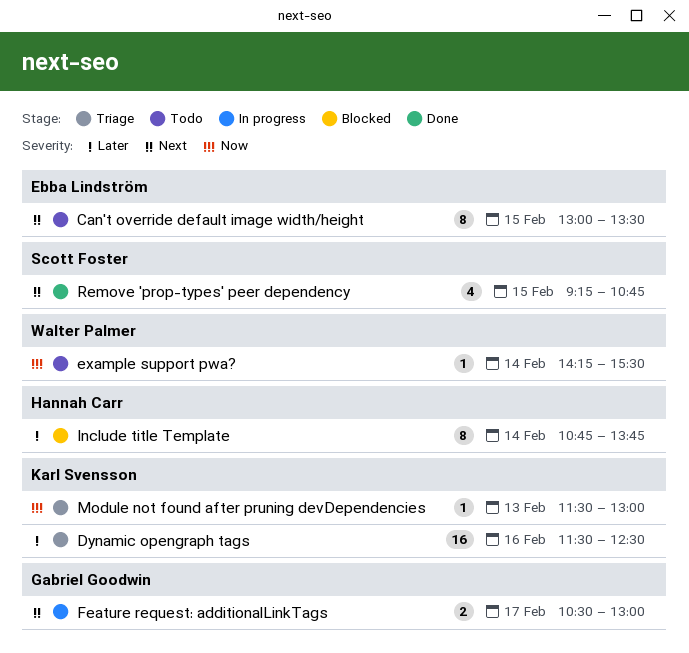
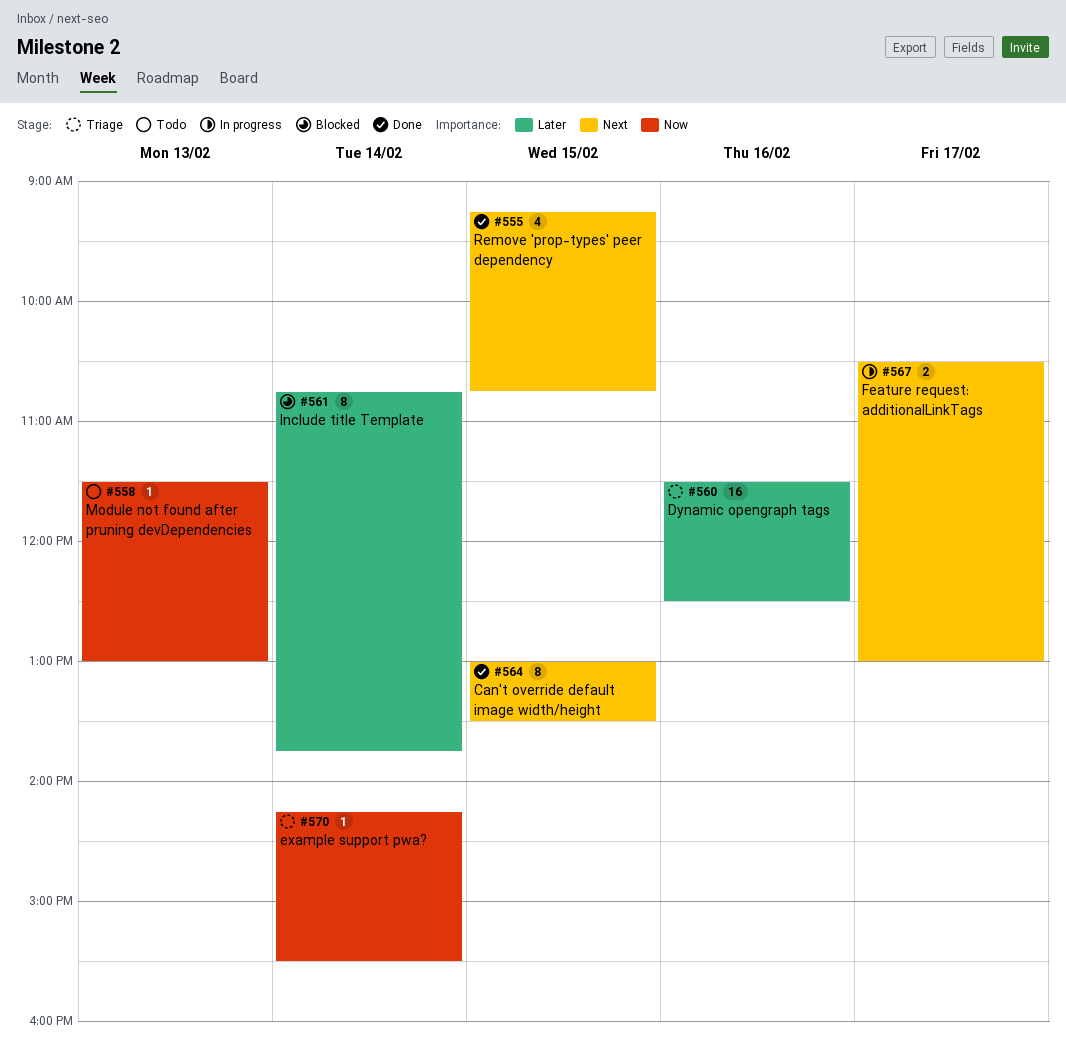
Can't override default image width/height, status: Todo -> Done
example support pwa?, status: Todo -> Triage
Module not found after pruning devDependencies, status: Triage -> Todo

